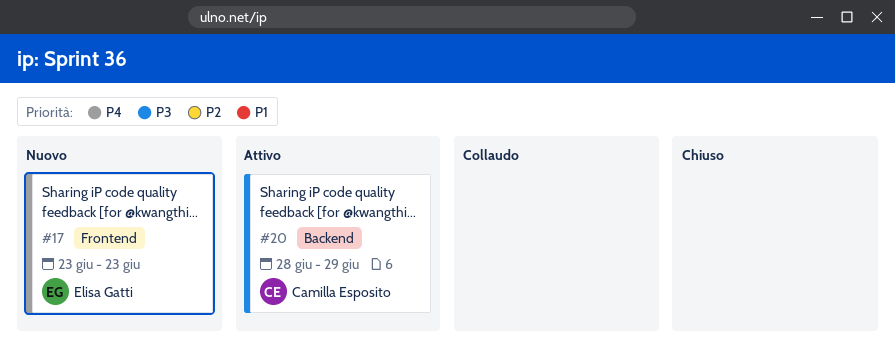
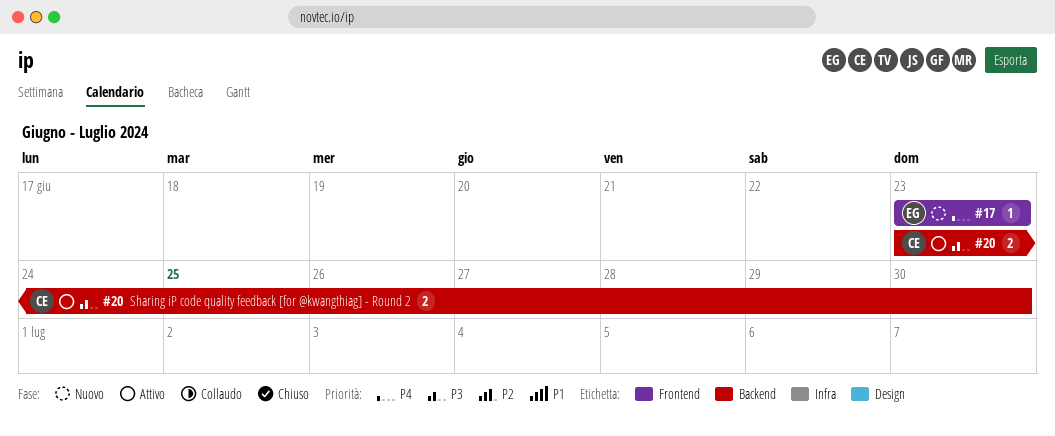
#20, start: Jun 28 -> Jun 23
#20, due: Jun 29 -> Jun 30

